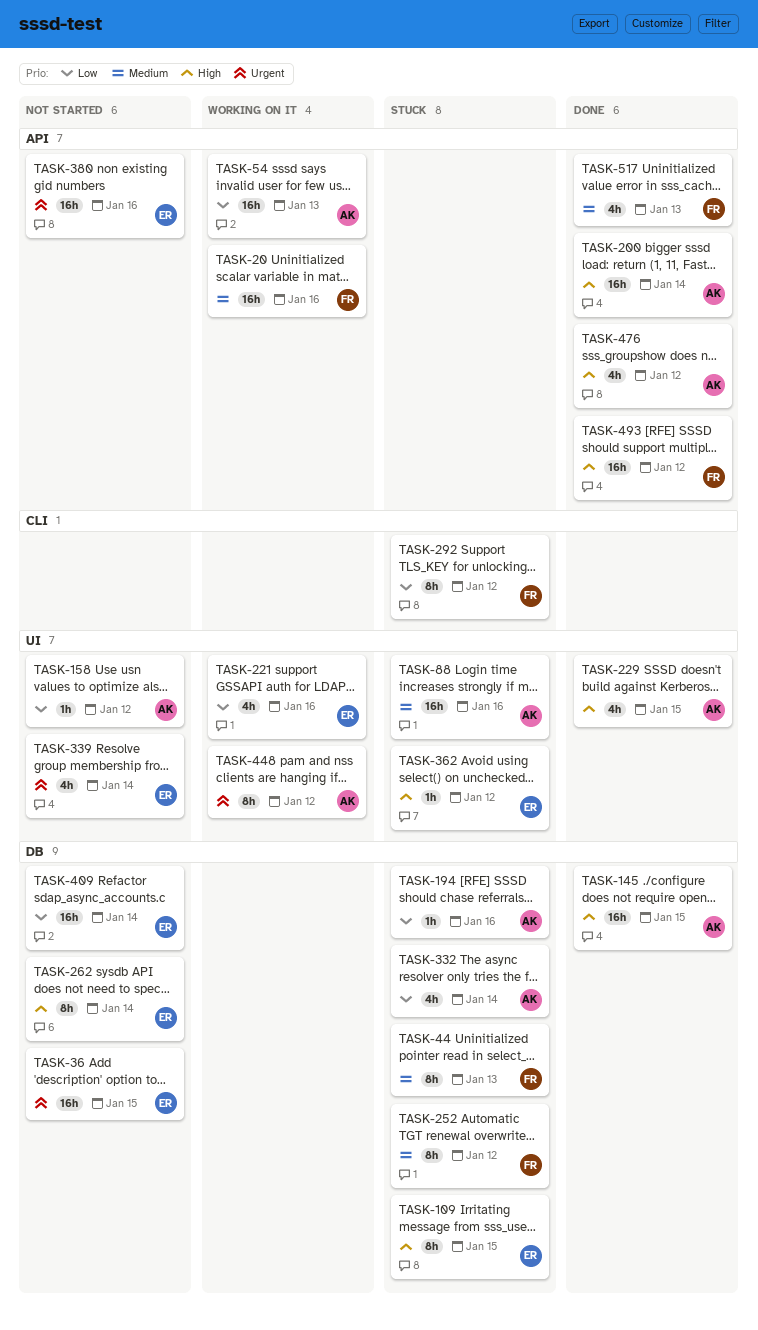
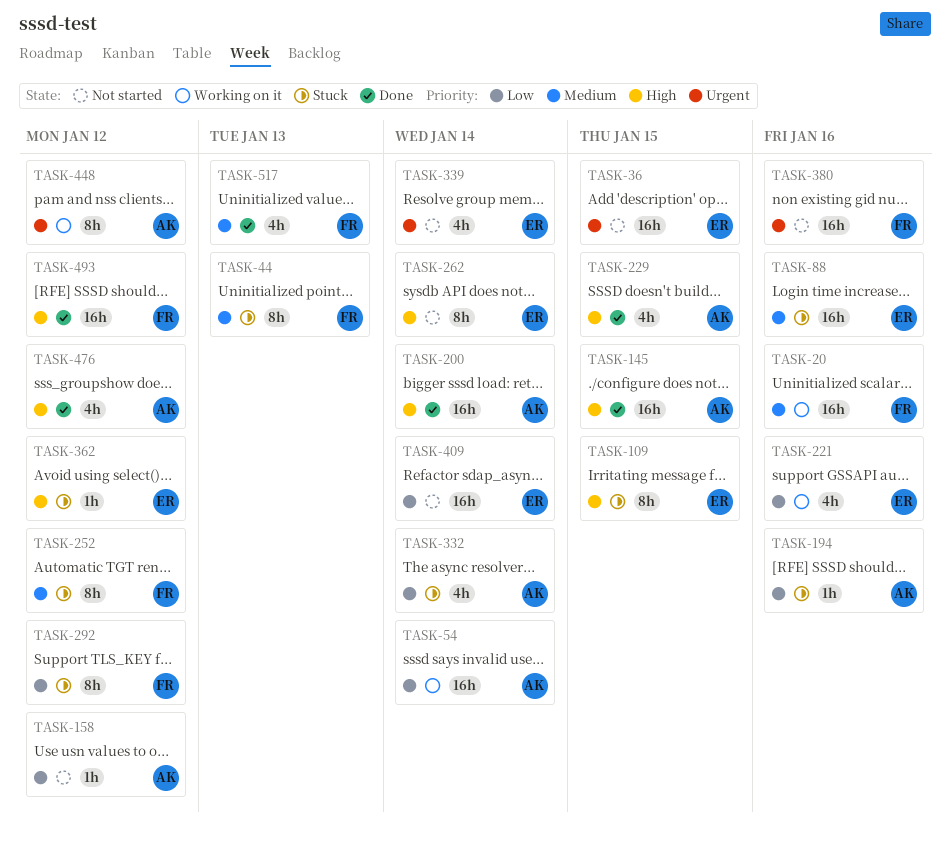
TASK-54, due: Jan 13 -> Jan 14
TASK-88, owner: AK -> ER
TASK-380, owner: ER -> FR

